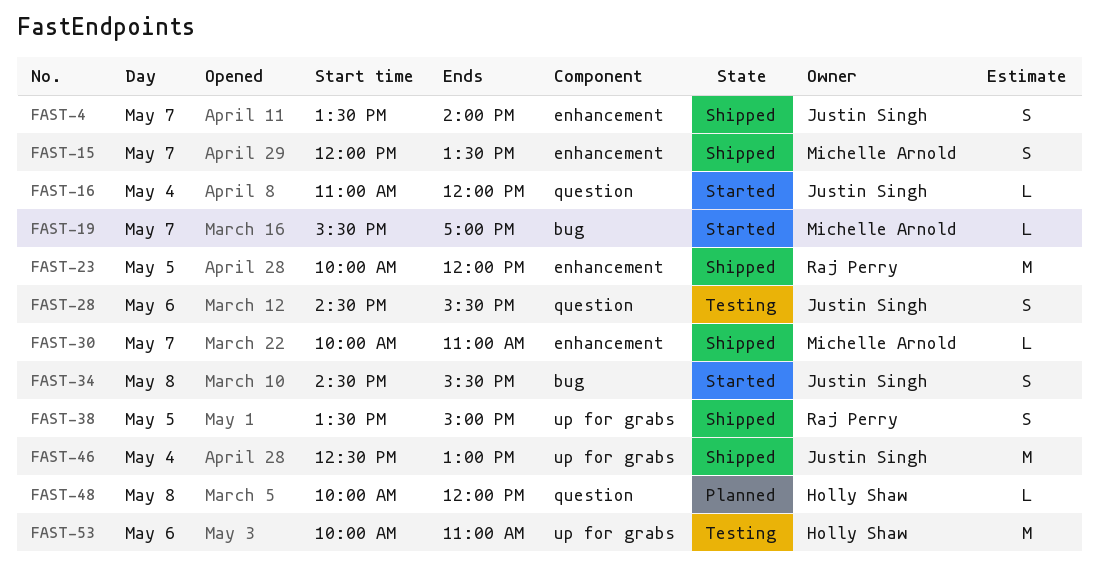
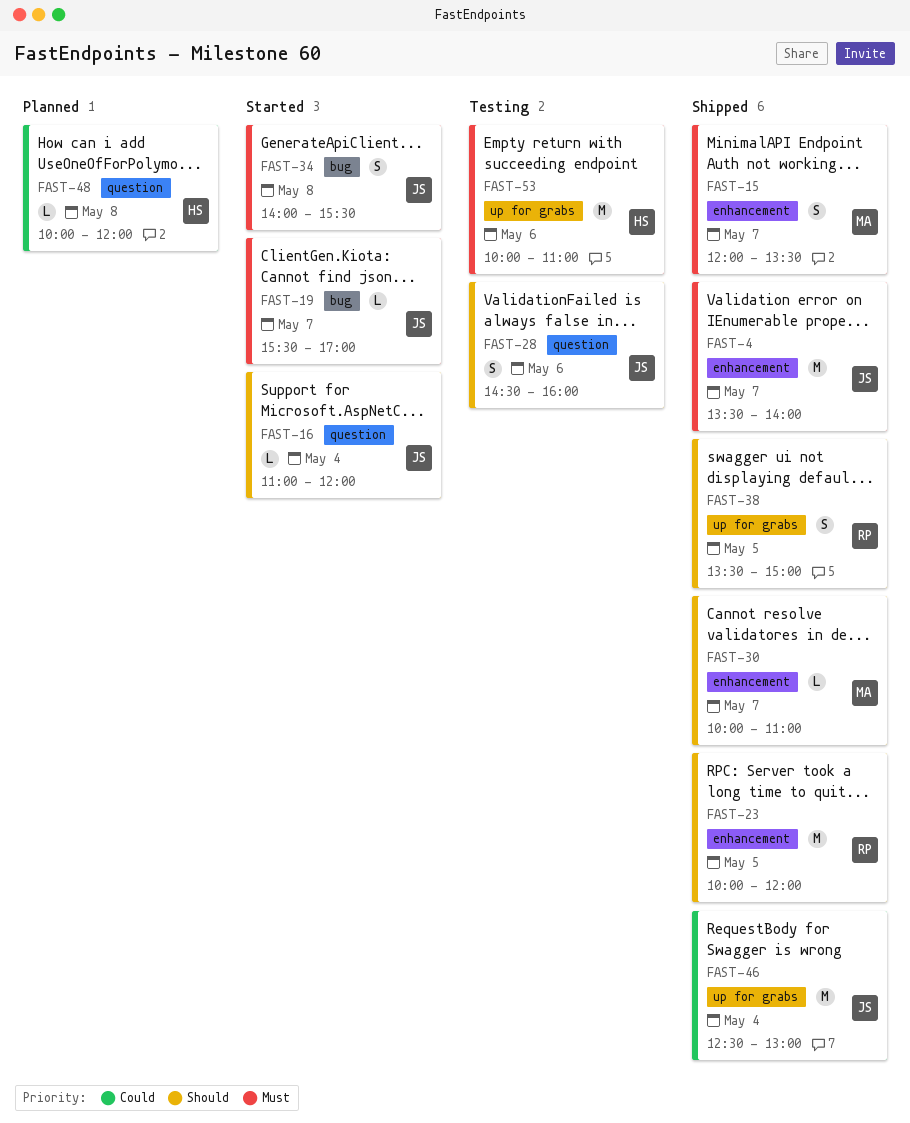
FAST-4, estimate: S -> M
FAST-19, owner: Michelle Arnold -> Justin Singh
FAST-28, ends: 15:30 -> 16:00
FAST-34, begins: 14:30 -> 14:00

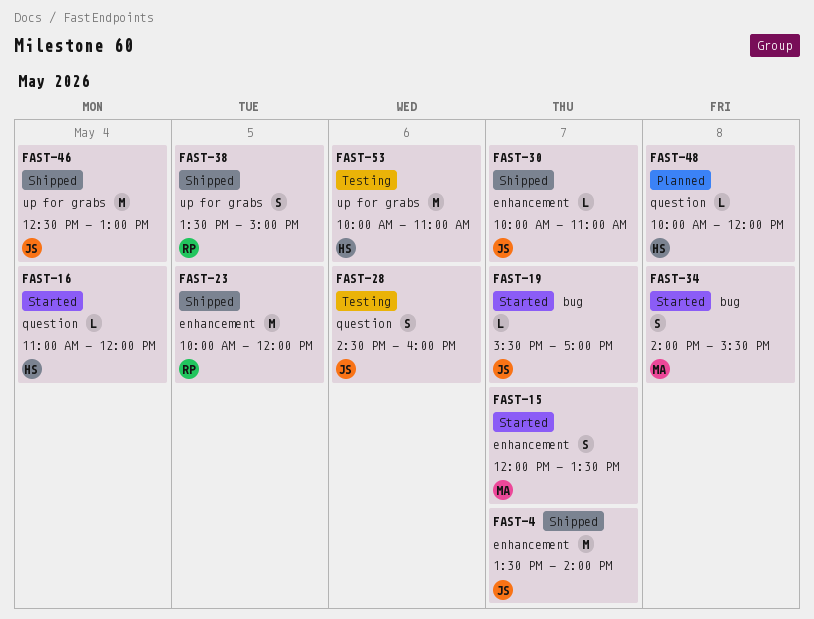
FAST-15, status: Shipped -> Started
FAST-16, owner: JS -> HS
FAST-30, owner: MA -> JS
FAST-34, owner: JS -> MA

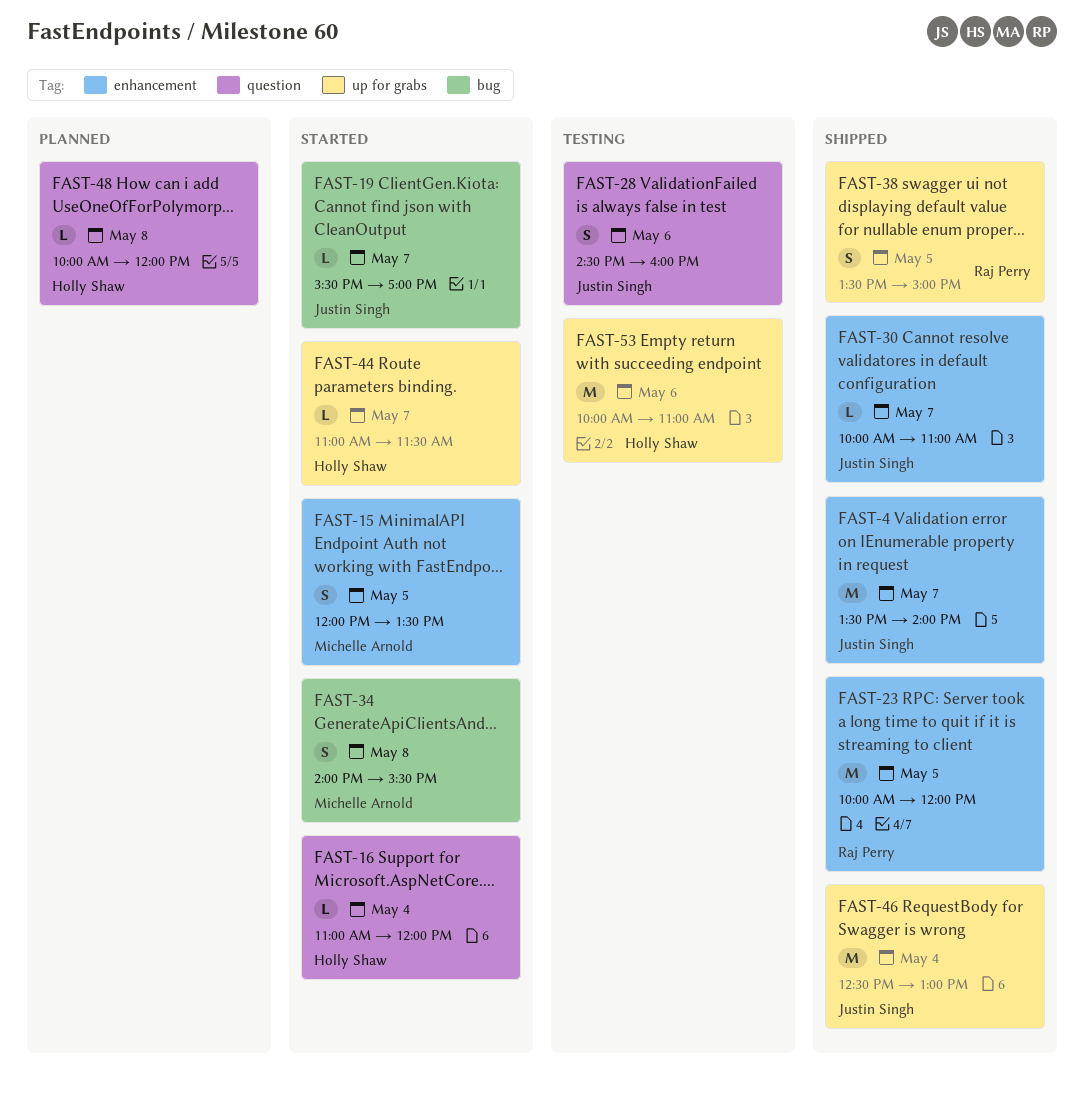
FAST-15, day: May 7 -> May 5
FAST-44: none -> present

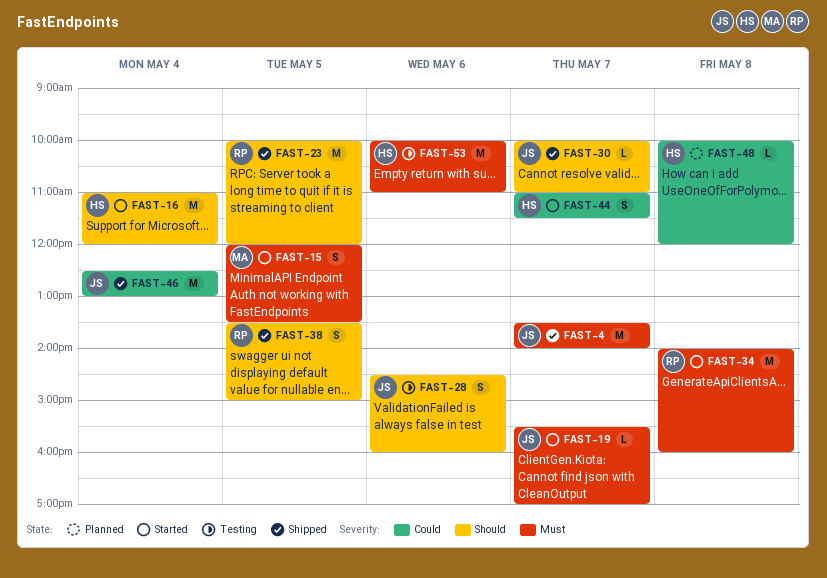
FAST-16, estimate: L -> M
FAST-34, owner: Michelle Arnold -> Raj Perry
FAST-34, estimate: S -> M
FAST-34, ends: 15:30 -> 16:00
FAST-44, estimate: L -> S

